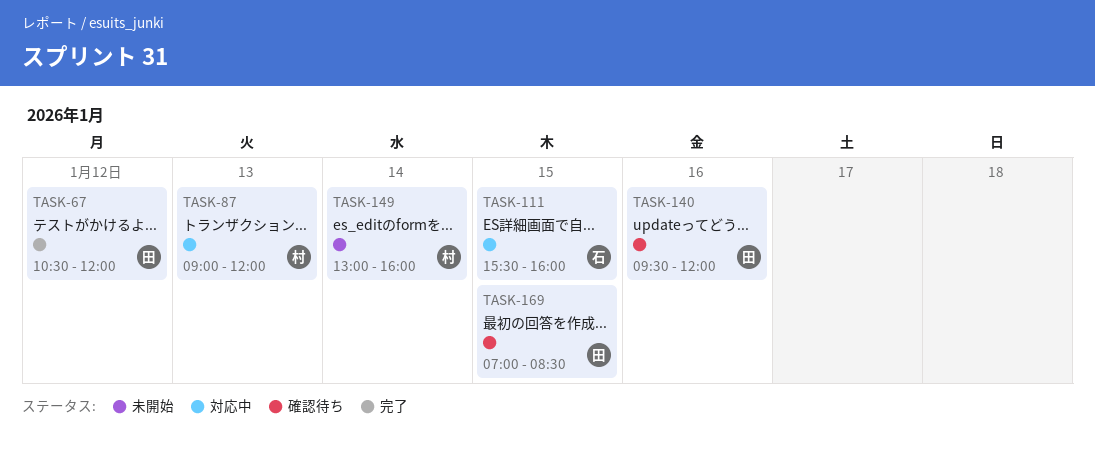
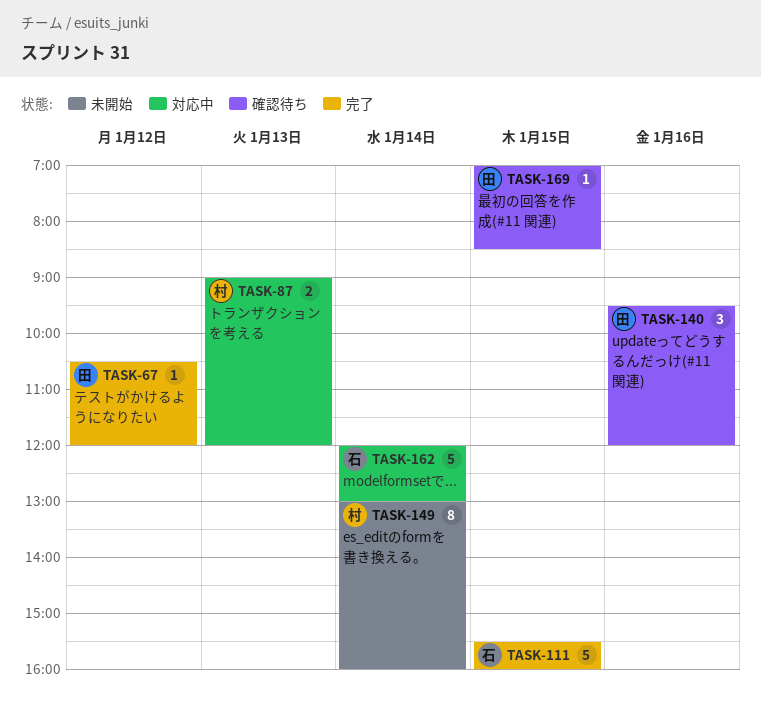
TASK-111, status: 対応中 -> 完了
TASK-162: none -> present

